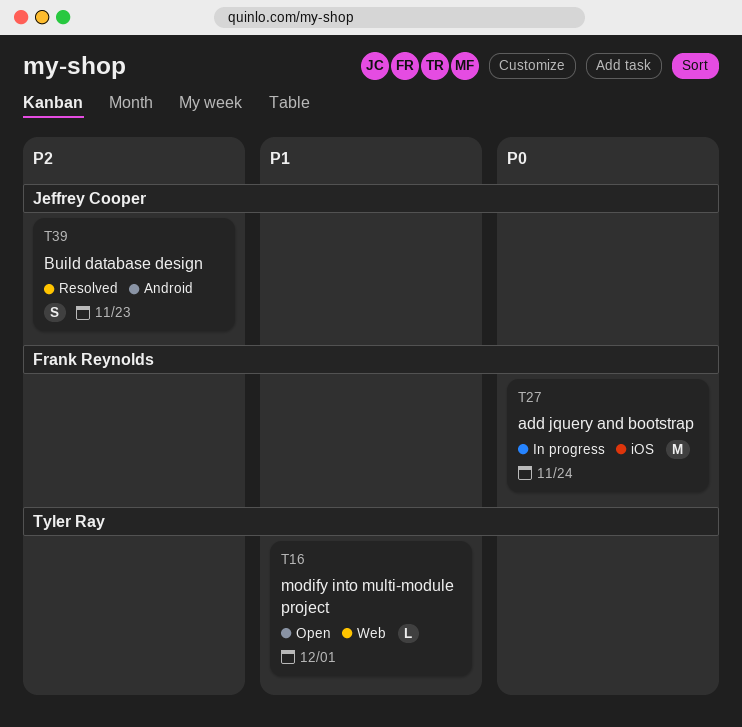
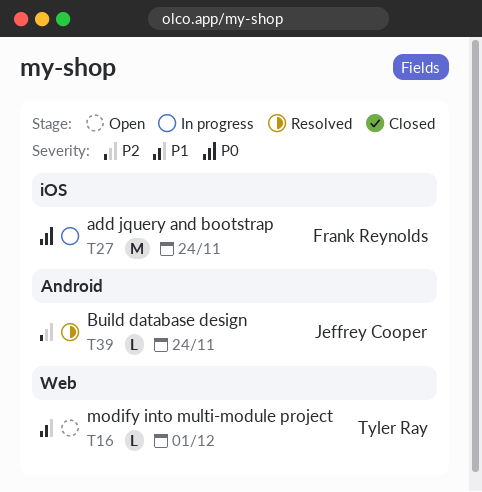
T39, estimate: S -> L
T39, due: Nov 23 -> Nov 24

